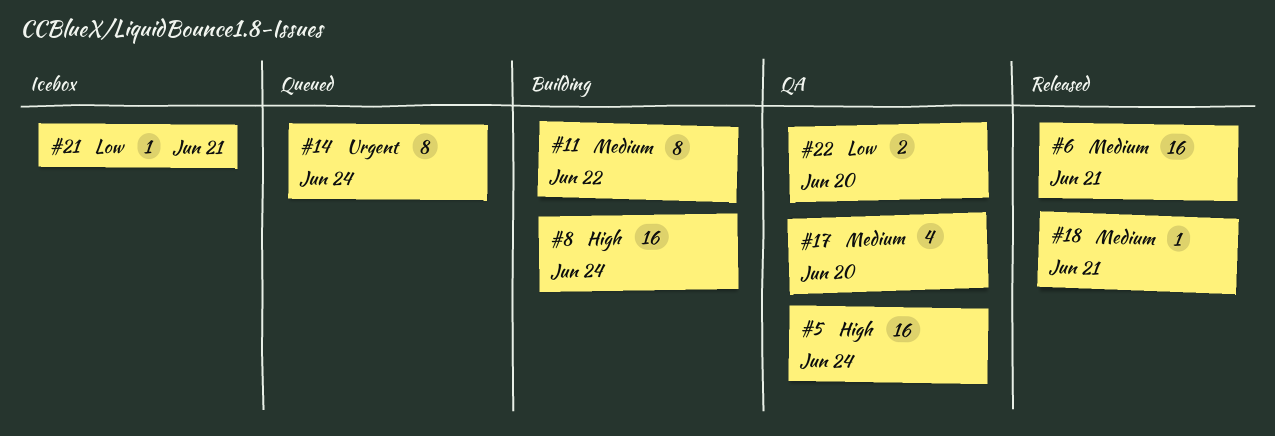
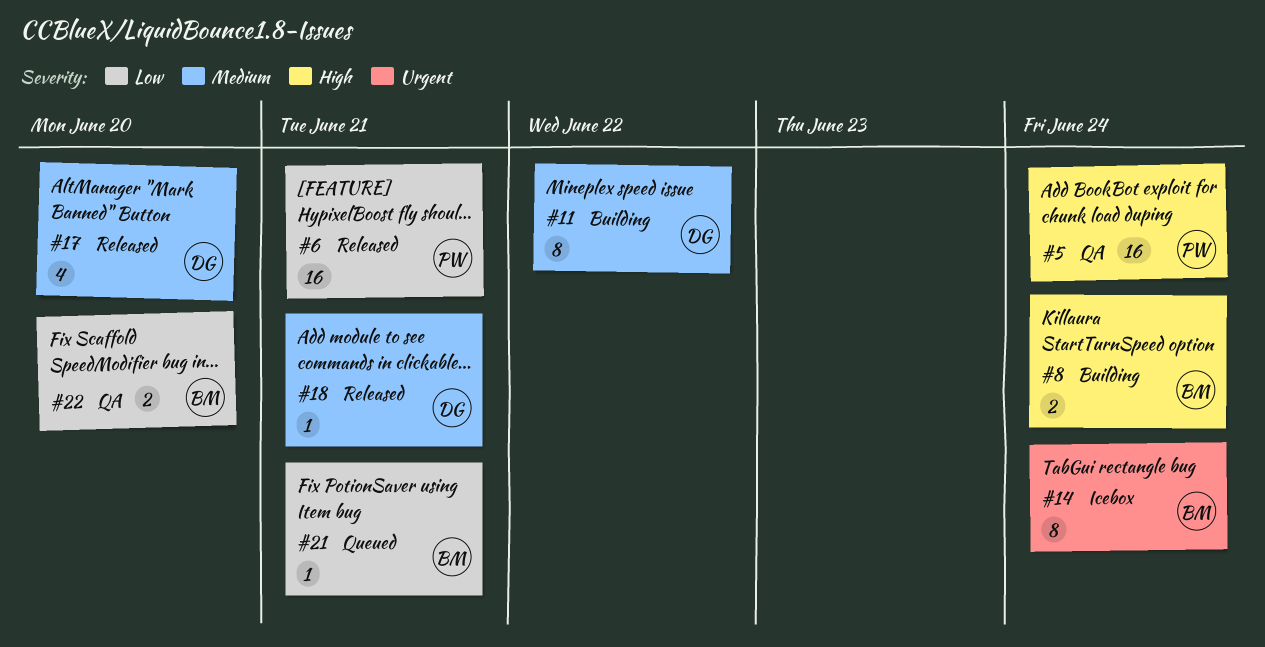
#6, priority: Medium -> Low
#8, estimate: 16 -> 2
#14, status: Queued -> Icebox
#17, status: QA -> Released
#21, status: Icebox -> Queued

